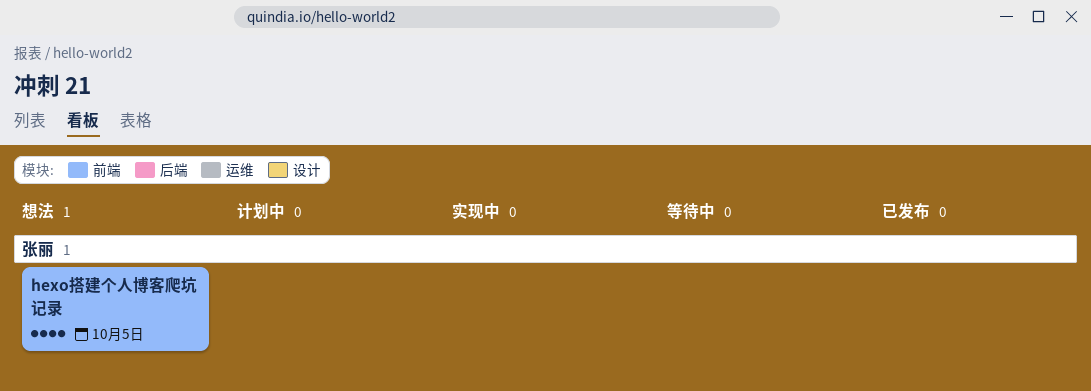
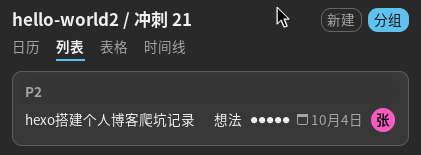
hexo搭建个人博客爬坑记录, estimate: 4 -> 5
hexo搭建个人博客爬坑记录, due: Oct 5 -> Oct 4

